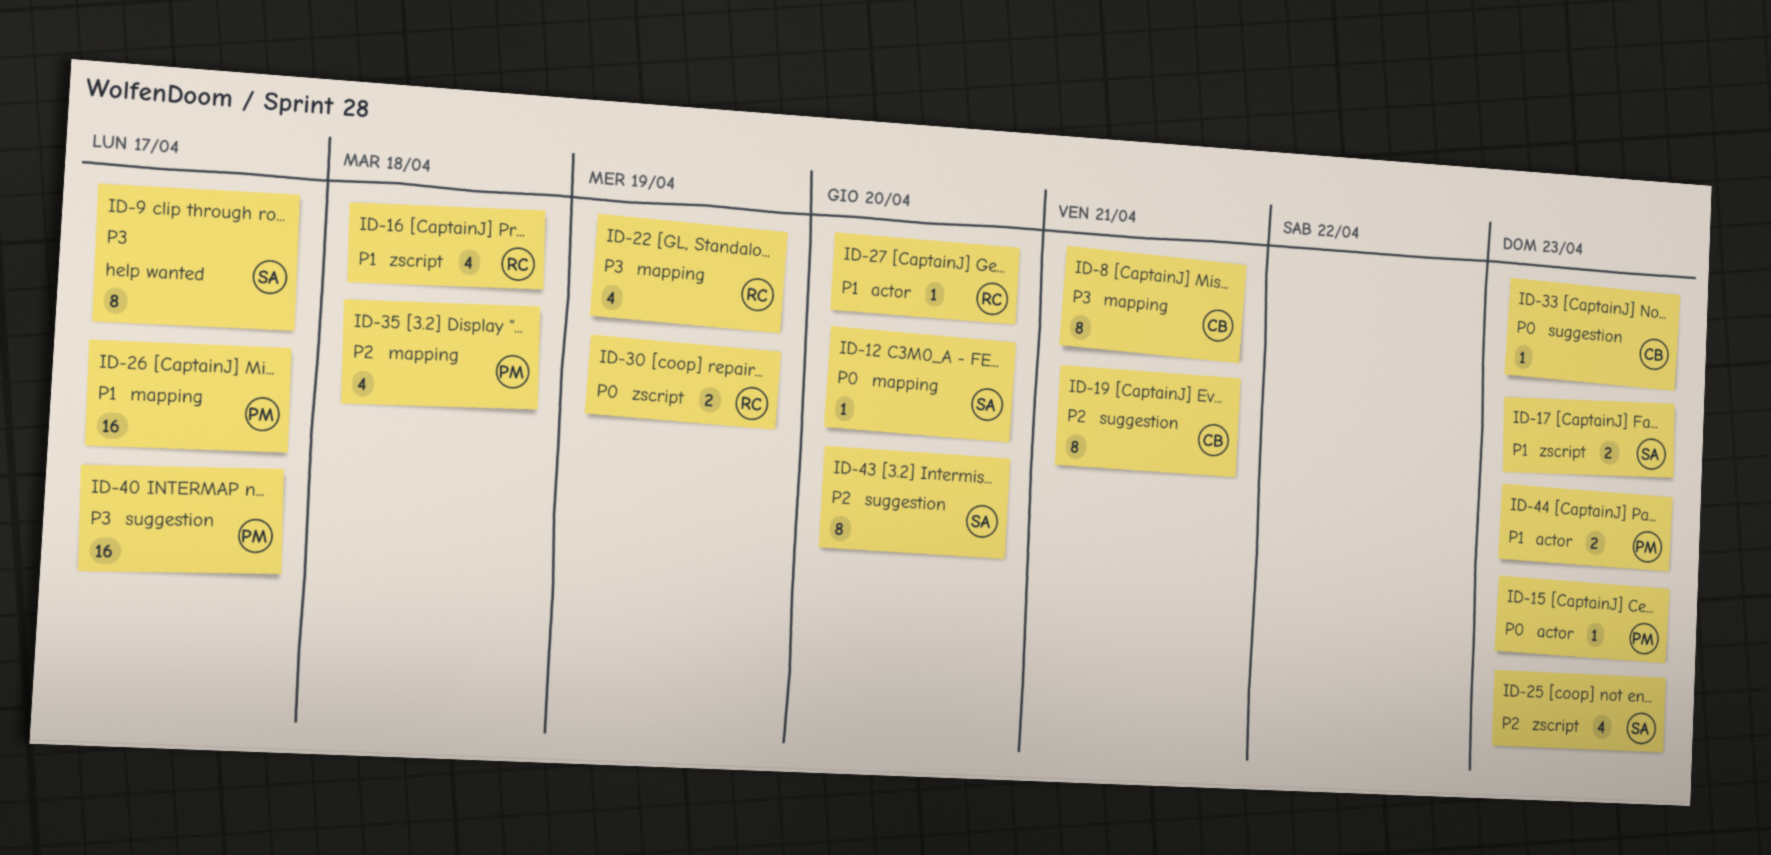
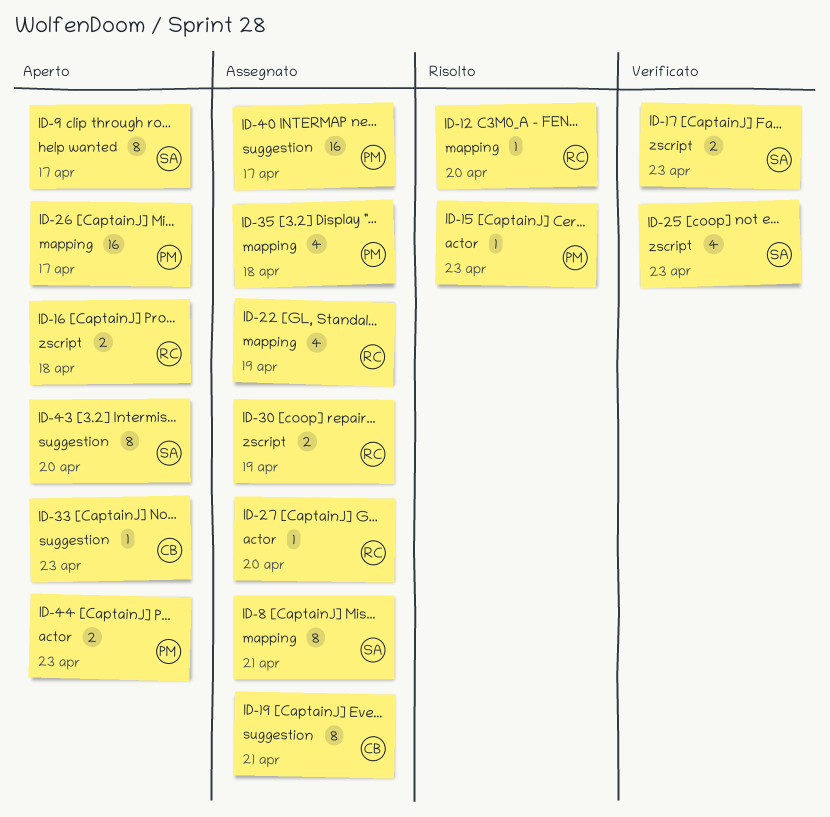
ID-8, owner: CB -> SA
ID-12, owner: SA -> RC
ID-16, estimate: 4 -> 2

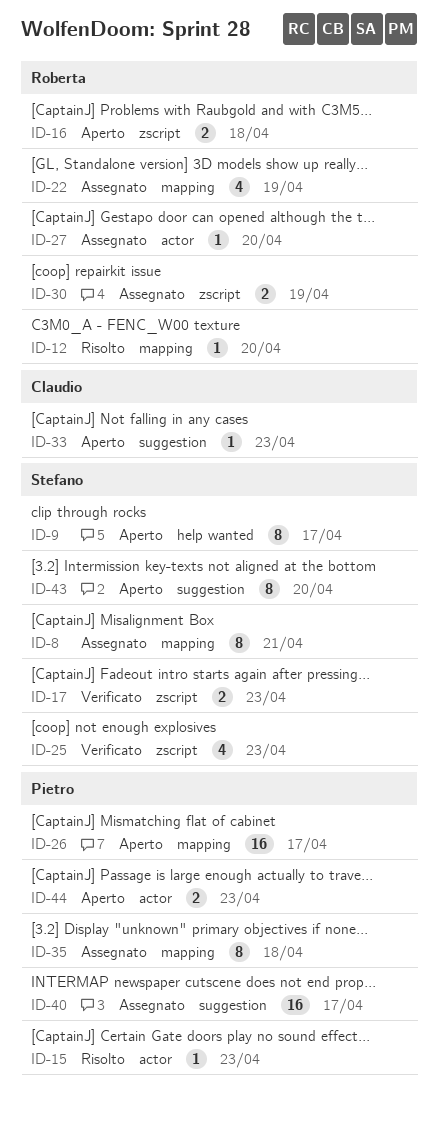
ID-19: present -> none
ID-35, estimate: 4 -> 8

